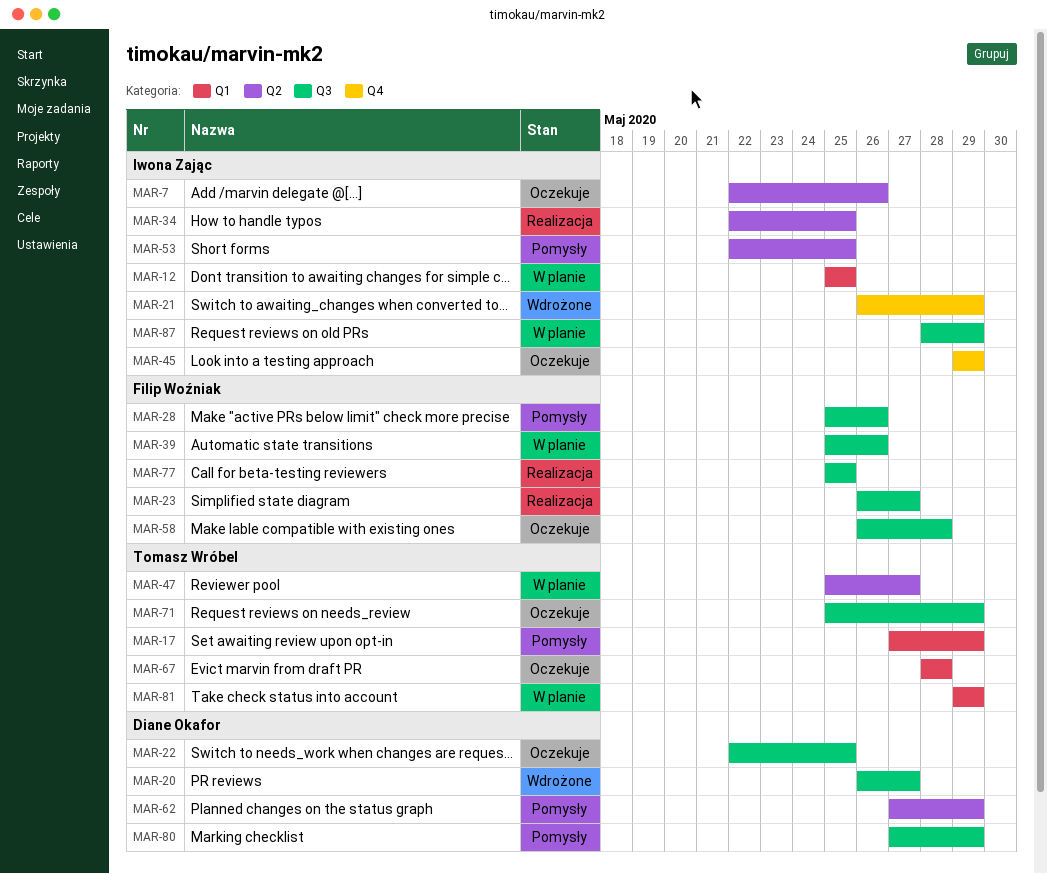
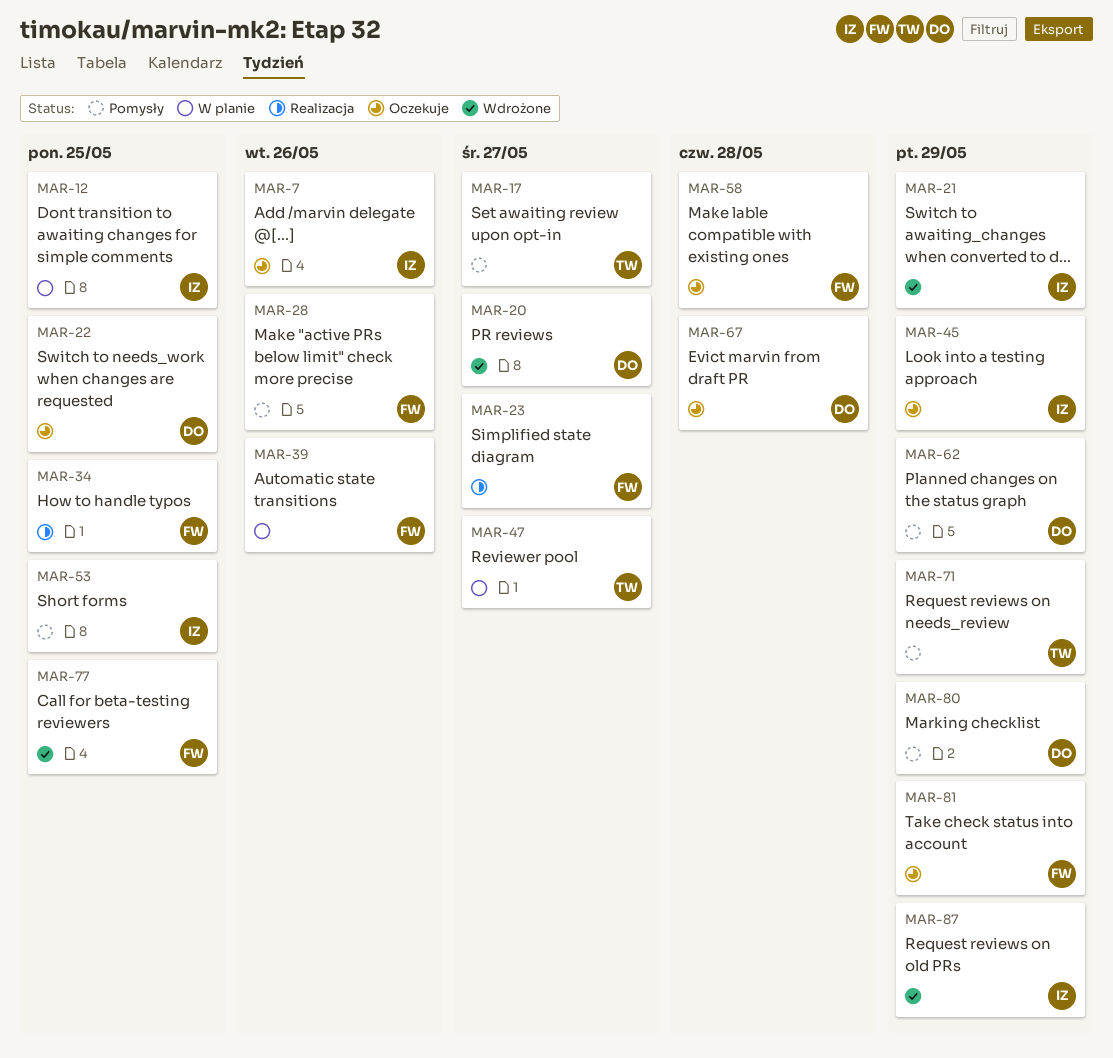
MAR-17, due: May 29 -> May 27
MAR-34, owner: Iwona Zając -> Filip Woźniak
MAR-67, owner: Tomasz Wróbel -> Diane Okafor
MAR-71, status: Oczekuje -> Pomysły
MAR-77, status: Realizacja -> Wdrożone
MAR-81, status: W planie -> Oczekuje
MAR-81, owner: Tomasz Wróbel -> Filip Woźniak
MAR-87, status: W planie -> Wdrożone

